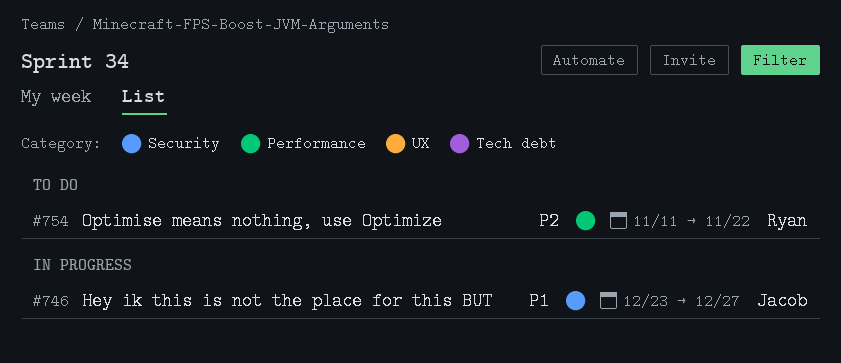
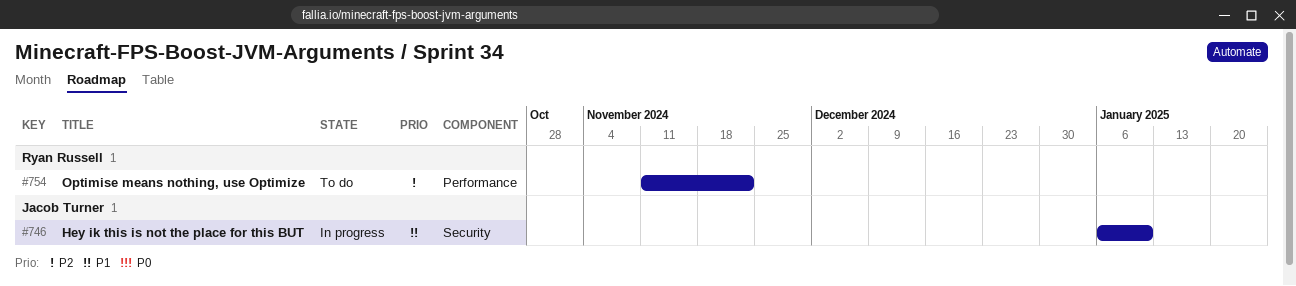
#746, start: Dec 23 -> Jan 6
#746, due: Dec 27 -> Jan 10

